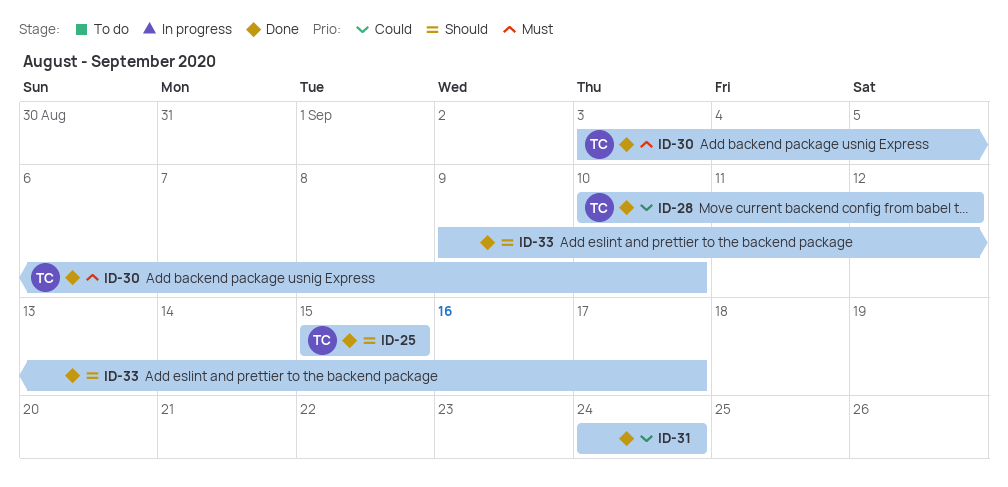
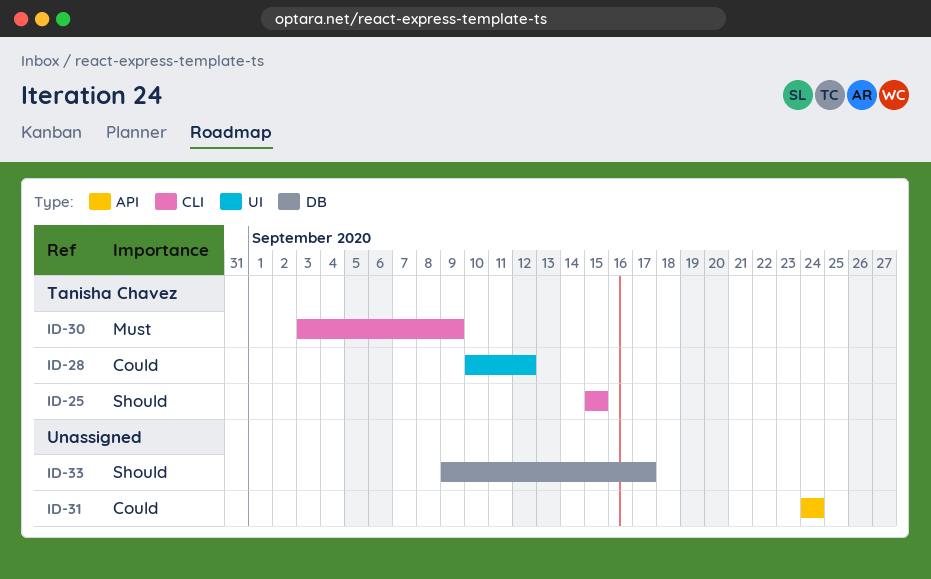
ID-30, due: Sep 10 -> Sep 9

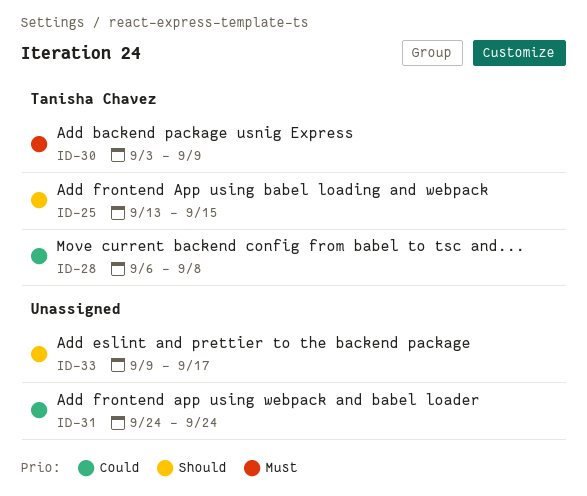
ID-25, start: Sep 15 -> Sep 13
ID-28, start: Sep 10 -> Sep 6
ID-28, due: Sep 12 -> Sep 8

